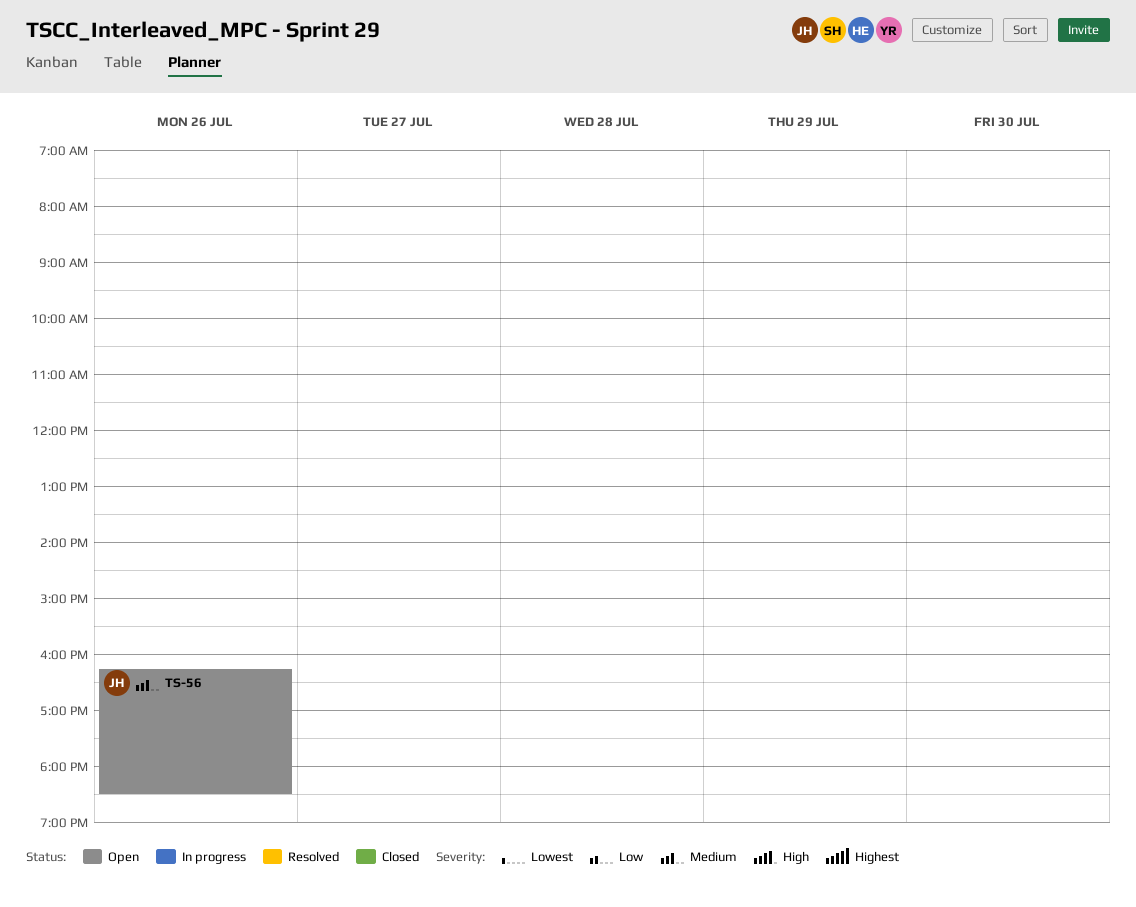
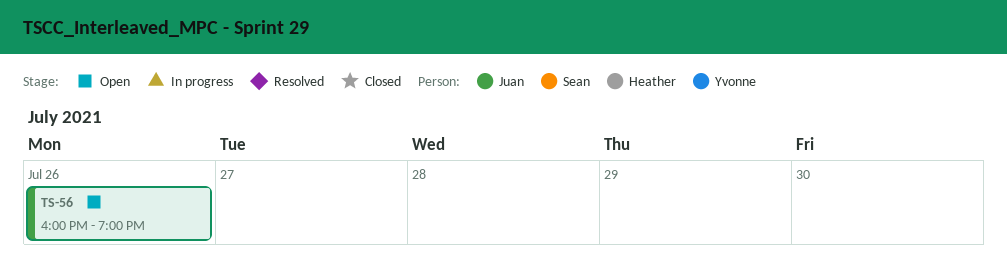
TS-56, begins: 16:15 -> 16:00
TS-56, ends: 18:30 -> 19:00

